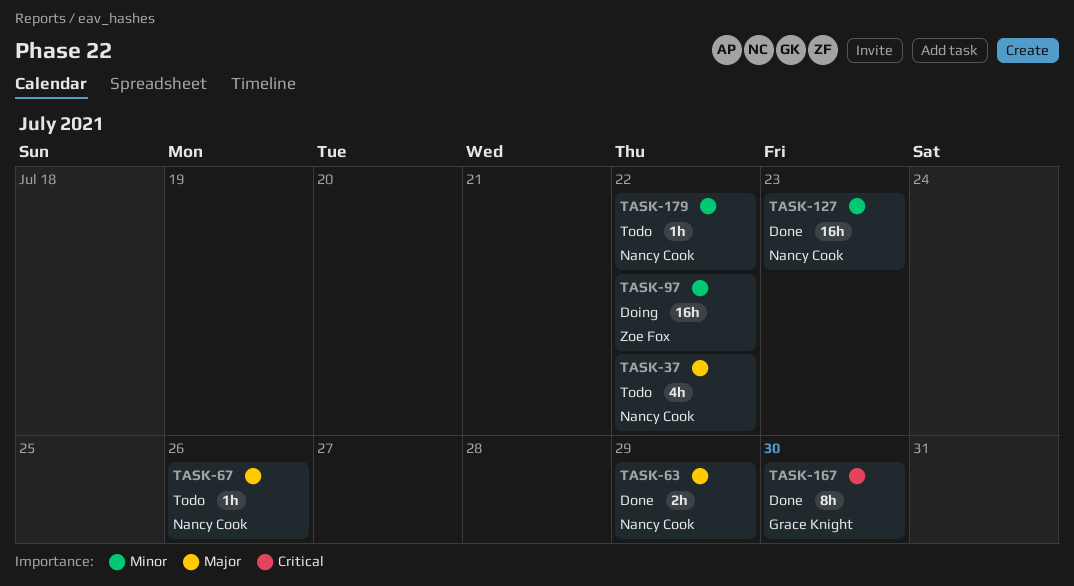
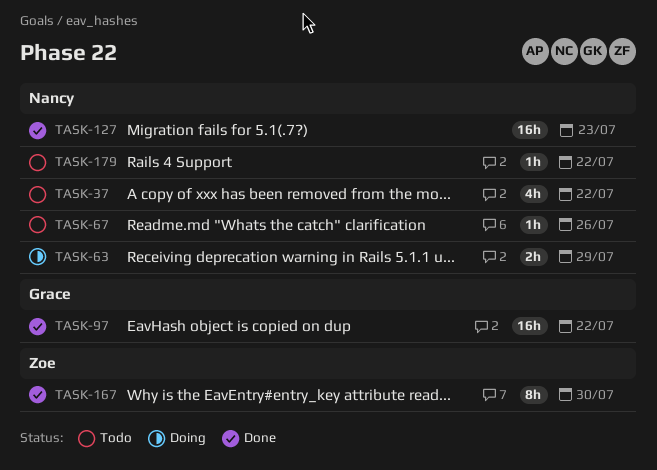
TASK-63, status: Done -> Doing
TASK-97, status: Doing -> Done
TASK-97, owner: Zoe Fox -> Grace Knight
TASK-167, owner: Grace Knight -> Zoe Fox

